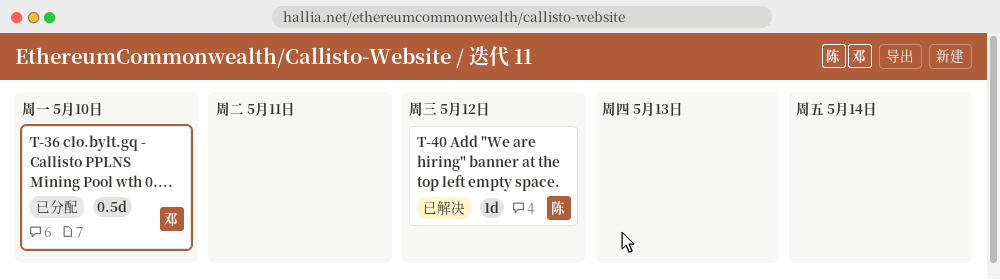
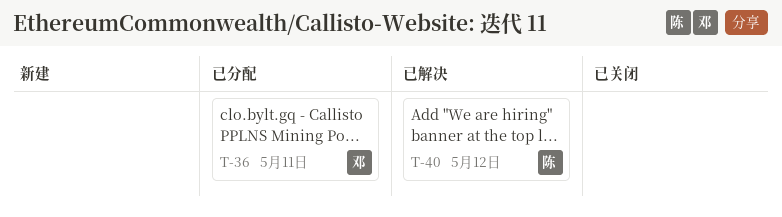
T-36, due: May 10 -> May 11

